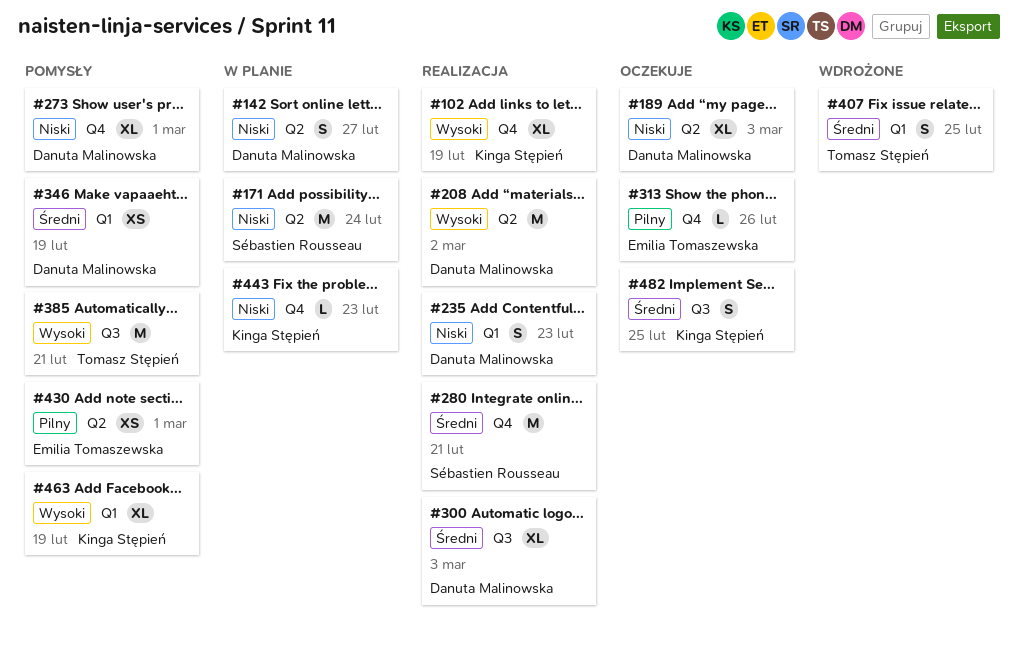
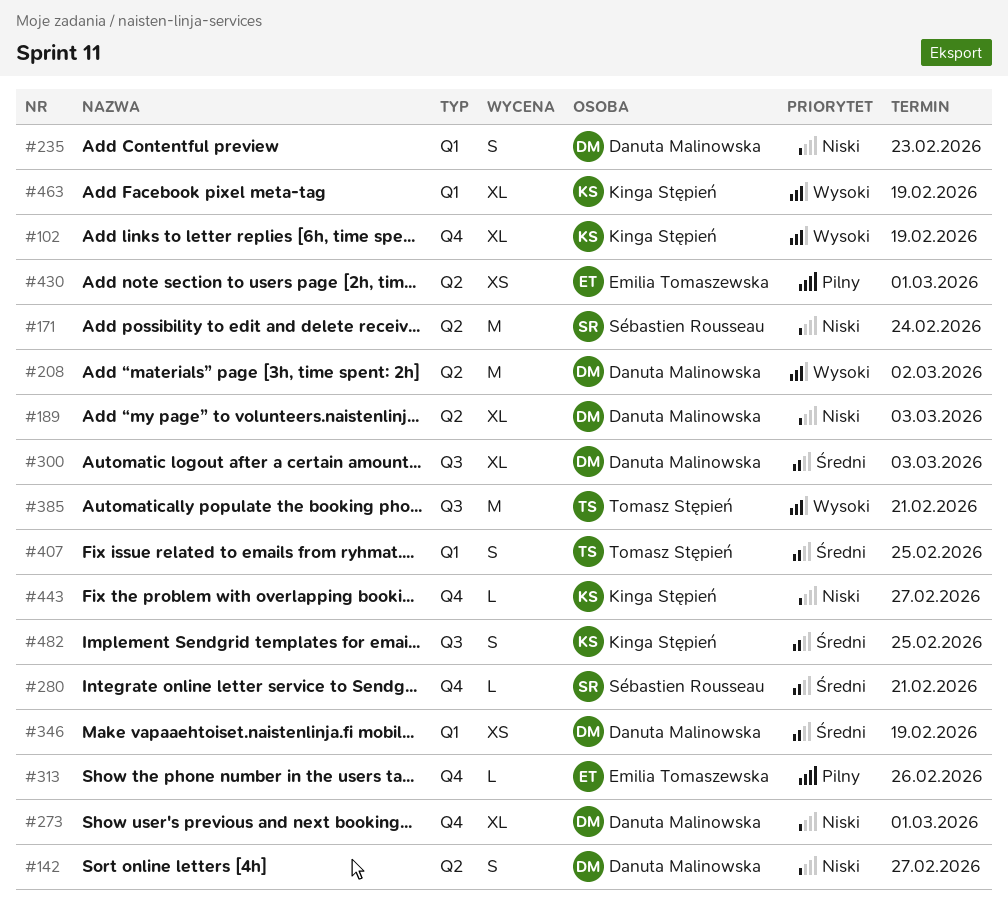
#280, estimate: M -> L
#443, due: Feb 23 -> Feb 27

